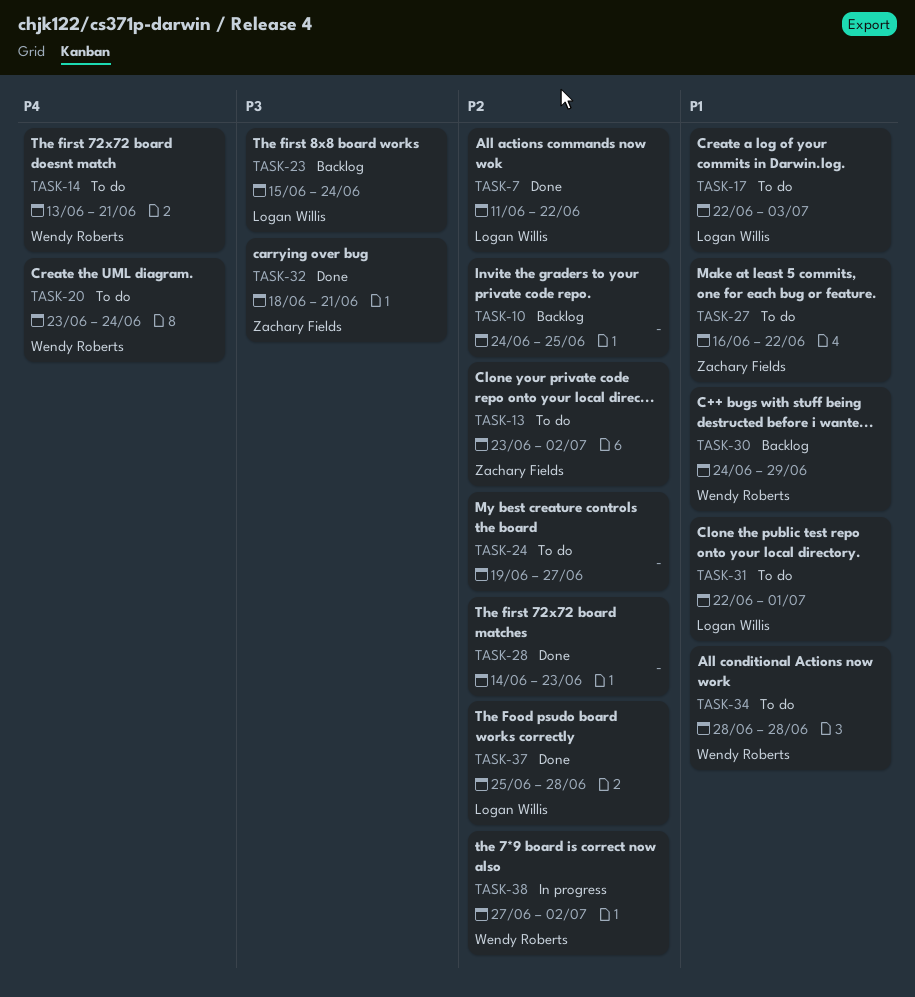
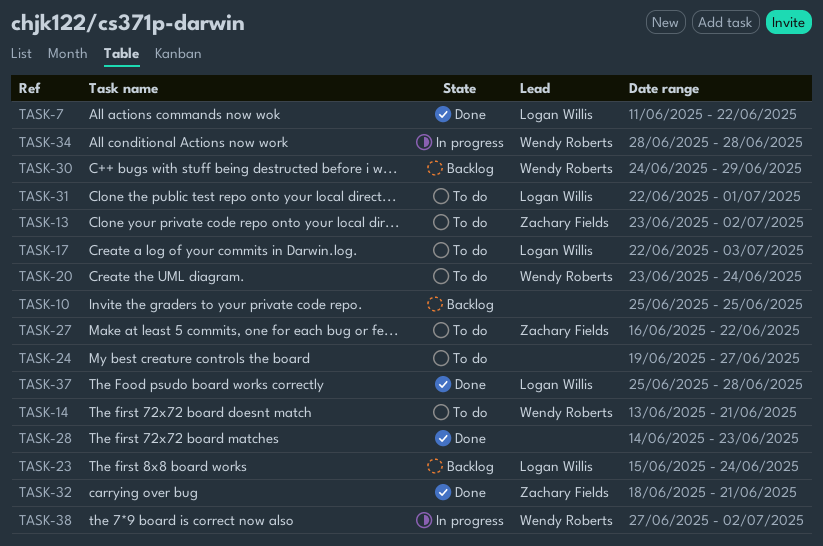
TASK-10, start: Jun 24 -> Jun 25
TASK-34, status: To do -> In progress

